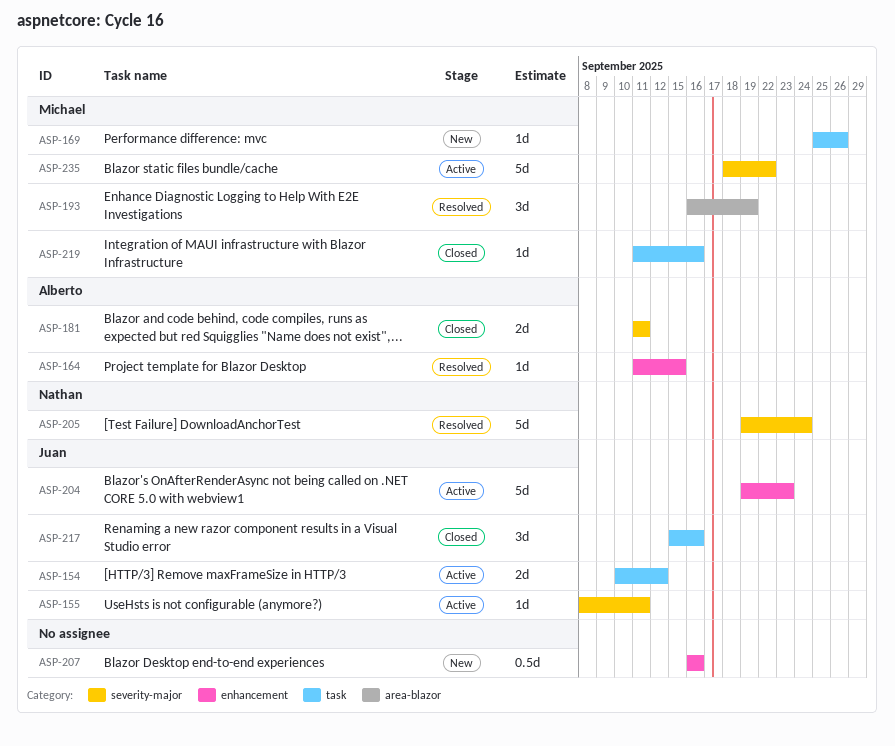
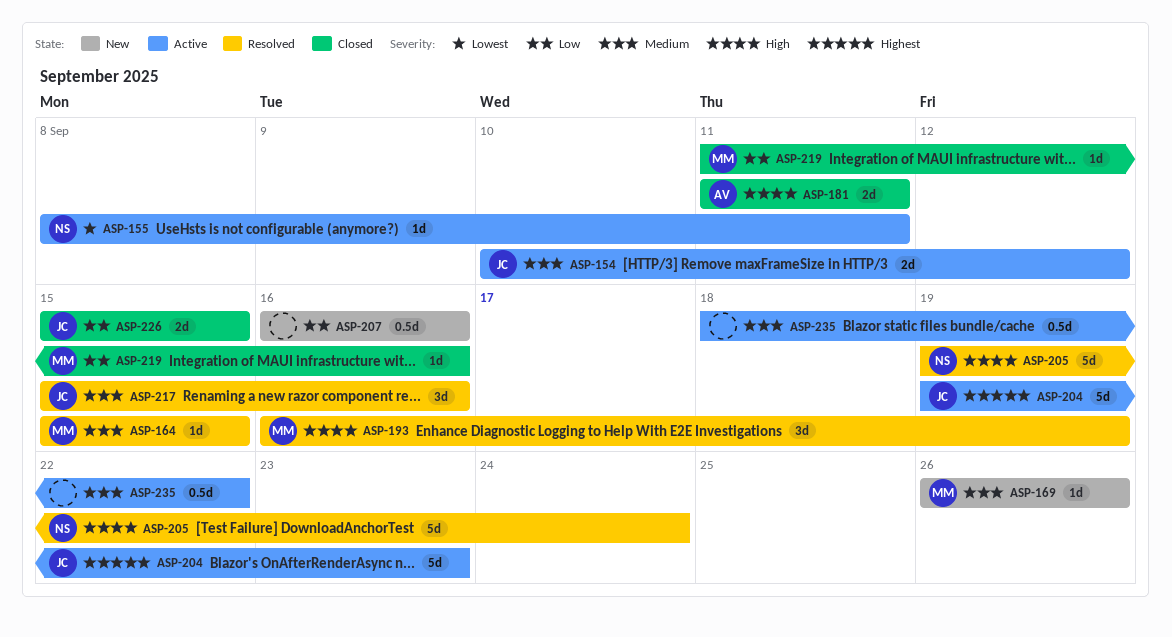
ASP-155, owner: Juan -> Nathan
ASP-164, owner: Alberto -> Michael
ASP-164, start: Sep 11 -> Sep 15
ASP-169, start: Sep 25 -> Sep 26
ASP-217, status: Closed -> Resolved
ASP-226: none -> present
ASP-235, owner: Michael -> none
ASP-235, estimate: 5d -> 0.5d

